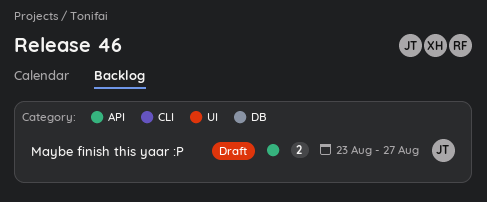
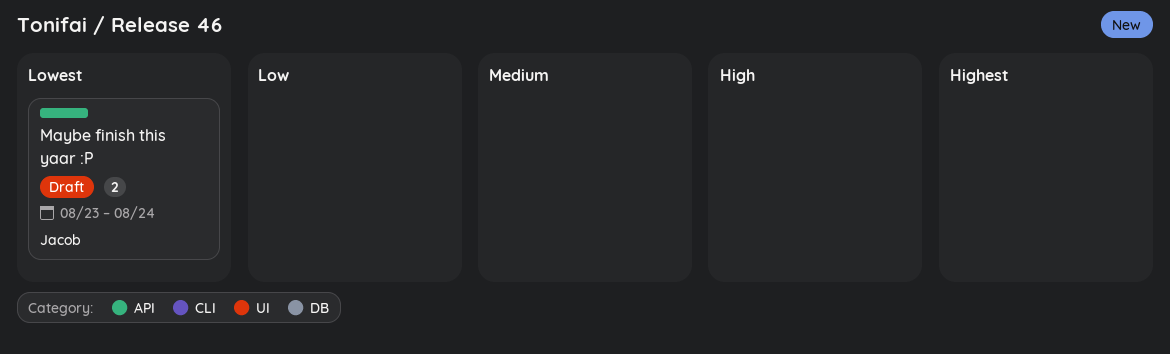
Maybe finish this yaar :P, due: Aug 27 -> Aug 24

